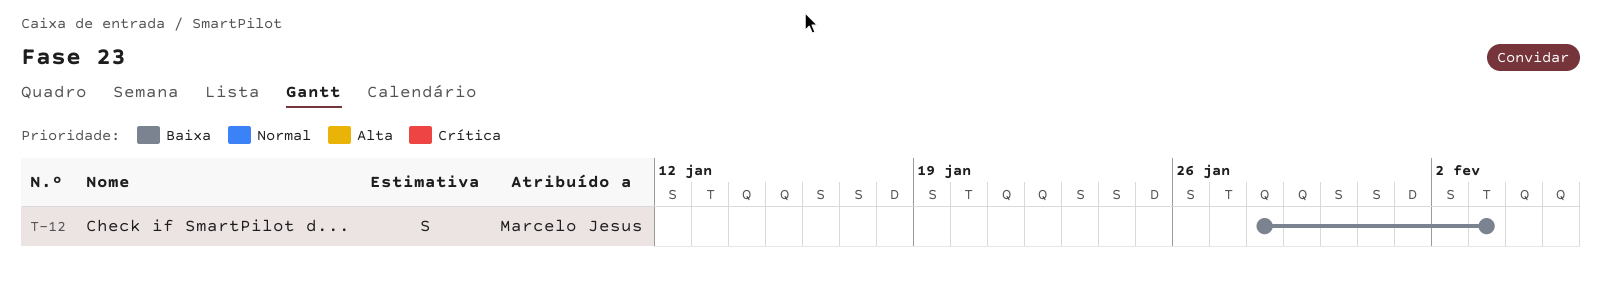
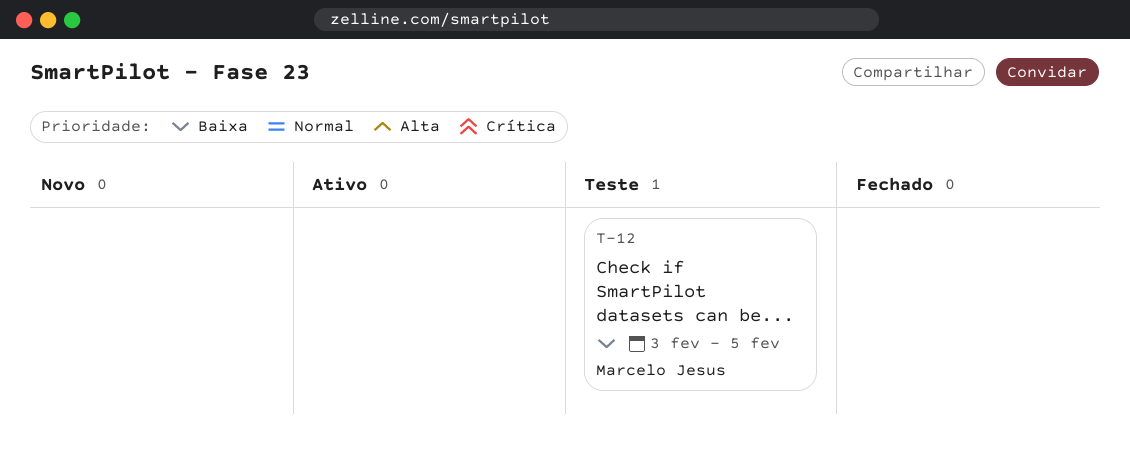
T-12, start: Jan 28 -> Feb 3
T-12, due: Feb 3 -> Feb 5

